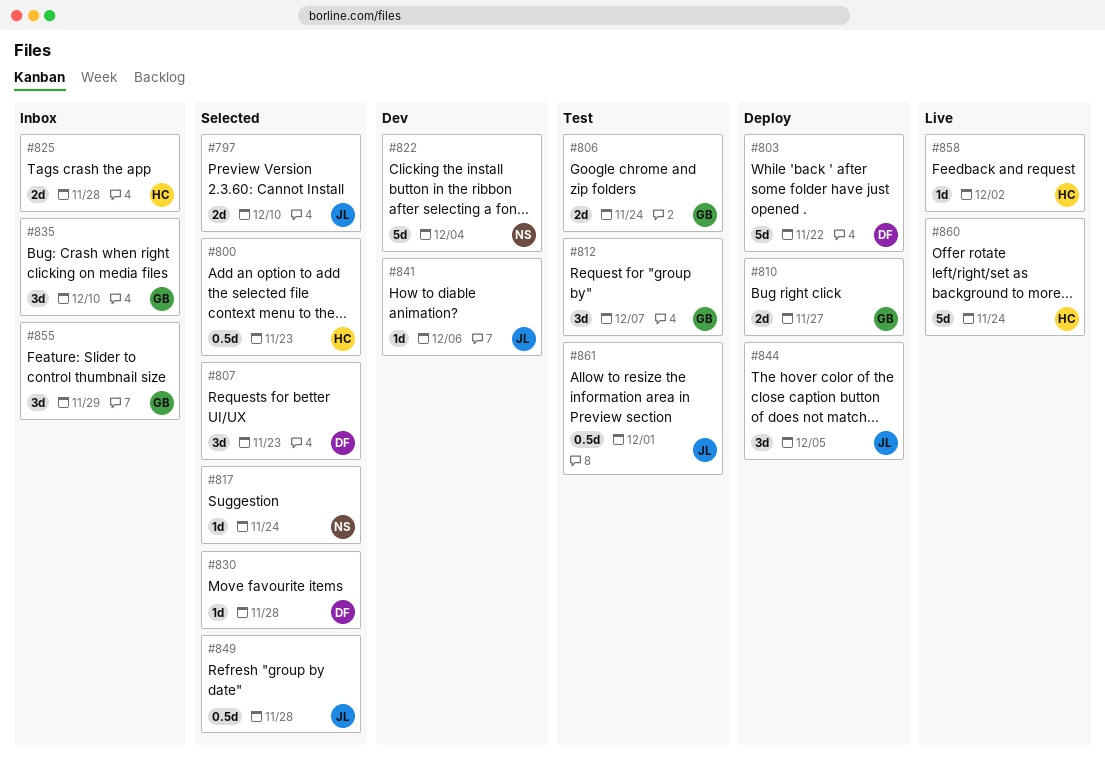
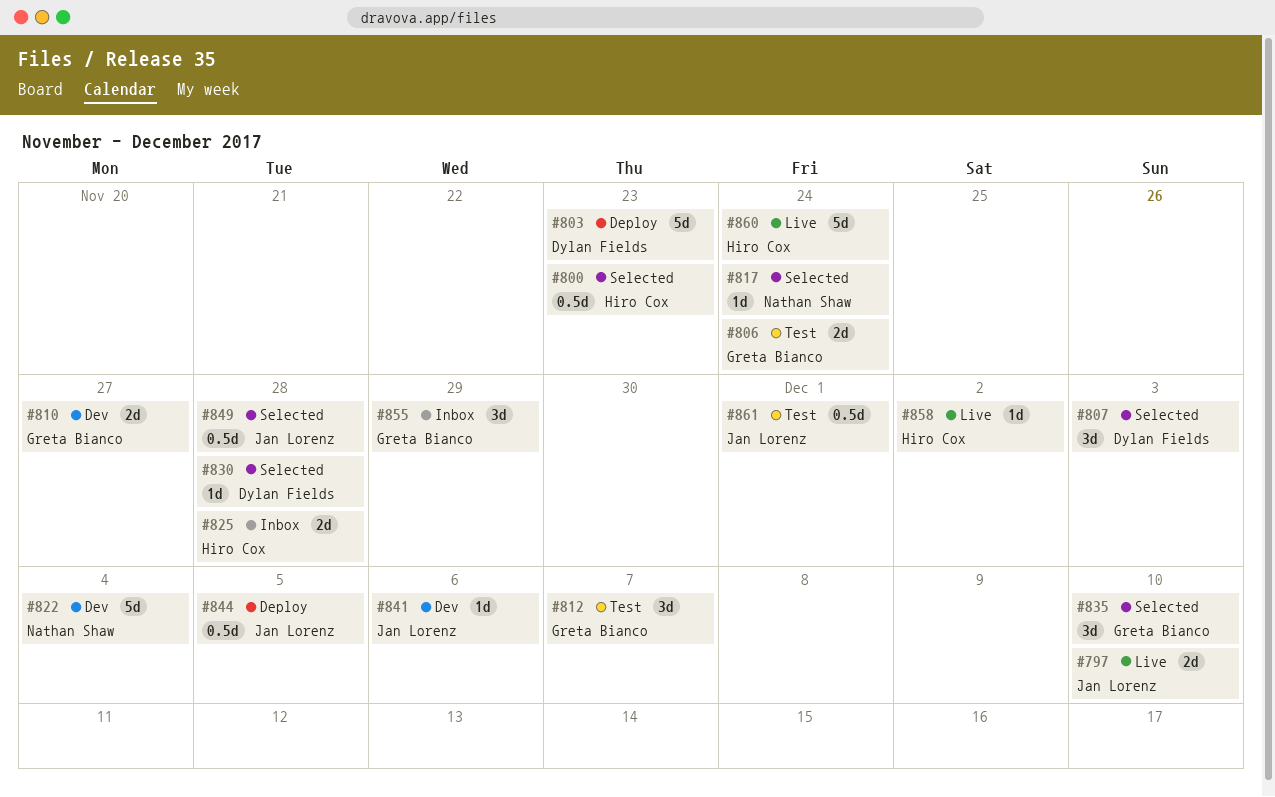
#797, status: Selected -> Live
#803, due: Nov 22 -> Nov 23
#807, due: Nov 23 -> Dec 3
#810, status: Deploy -> Dev
#835, status: Inbox -> Selected
#844, estimate: 3d -> 0.5d

